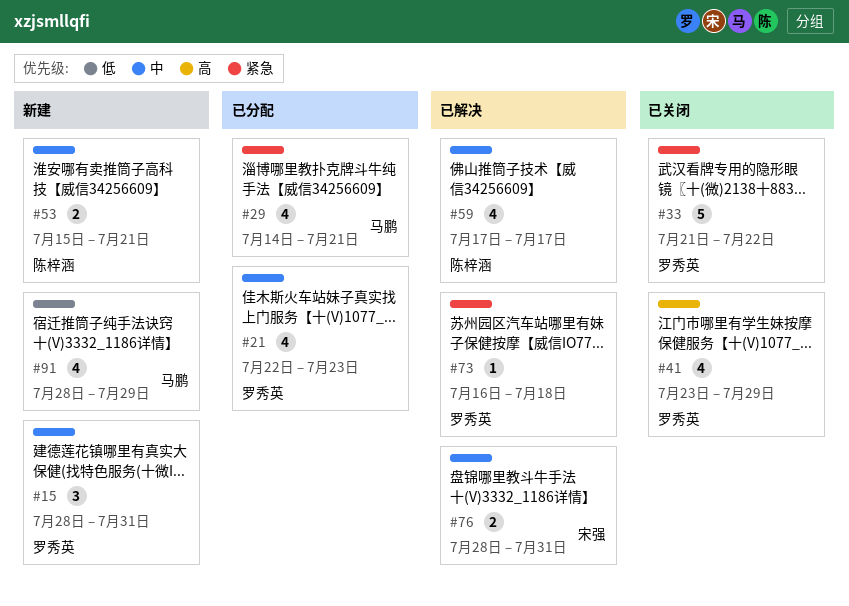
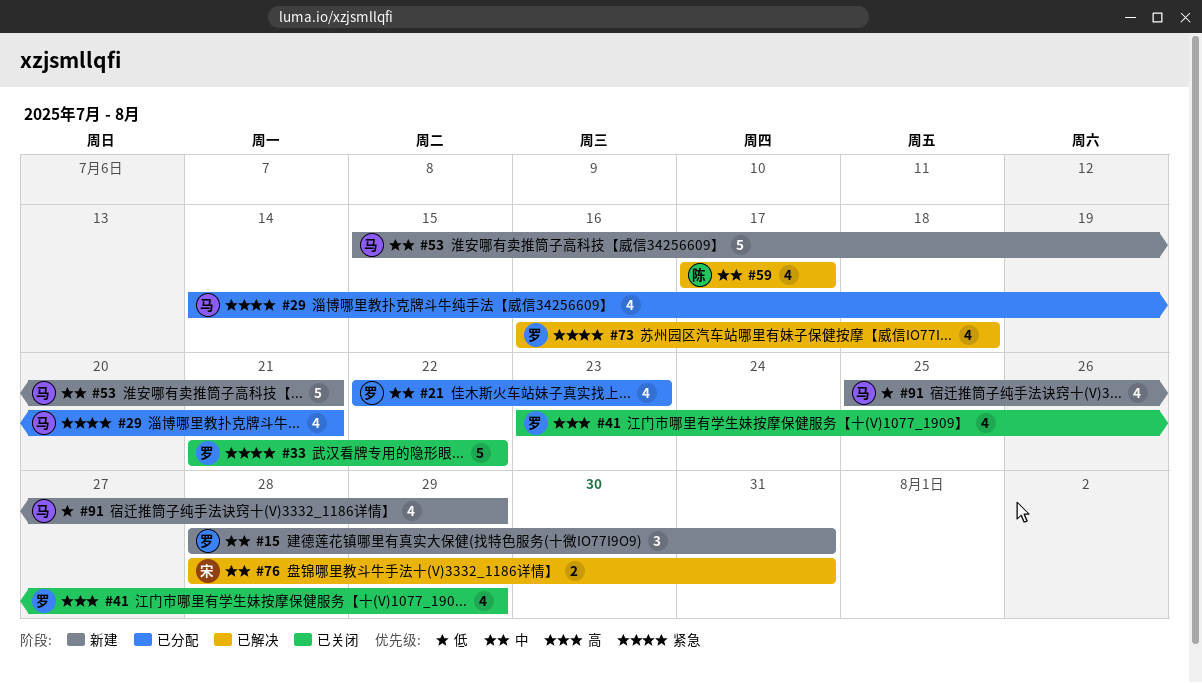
#53, owner: 陈梓涵 -> 马鹏
#53, estimate: 2 -> 5
#73, estimate: 1 -> 4
#91, start: Jul 28 -> Jul 25

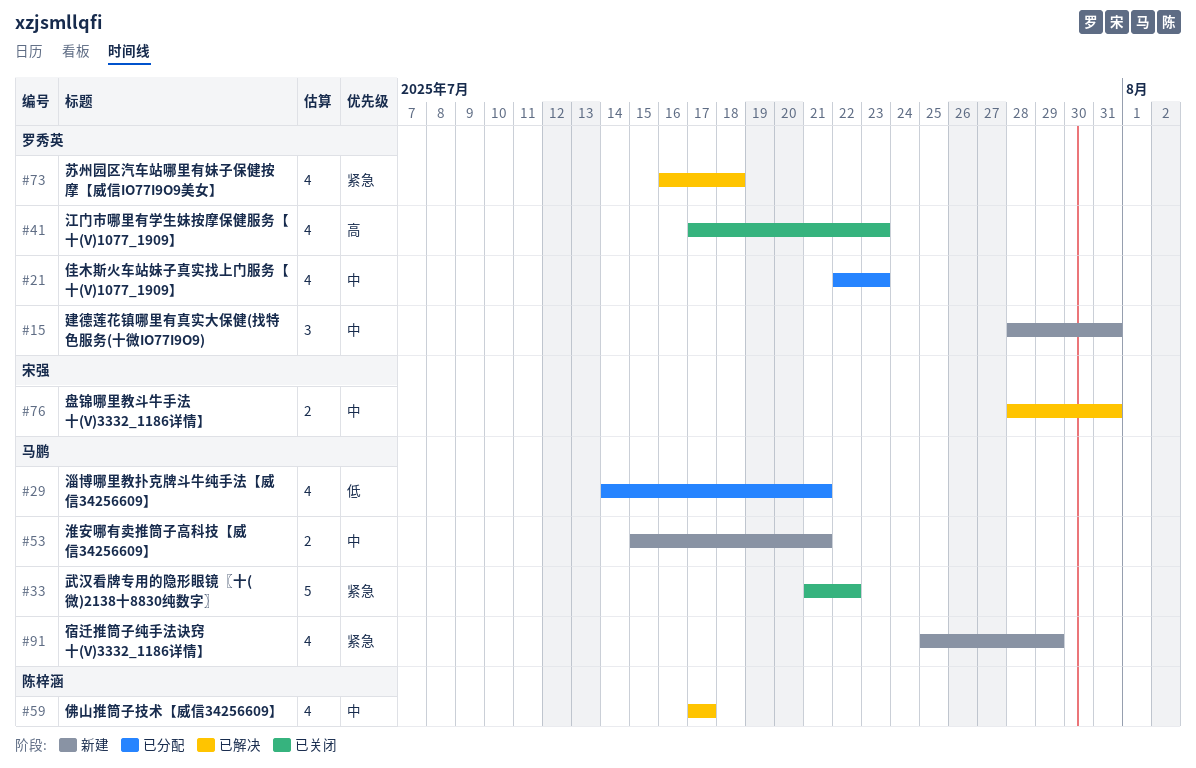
#29, priority: 紧急 -> 低
#33, owner: 罗秀英 -> 马鹏
#41, start: Jul 23 -> Jul 17
#41, due: Jul 29 -> Jul 23
#53, estimate: 5 -> 2
#91, priority: 低 -> 紧急

